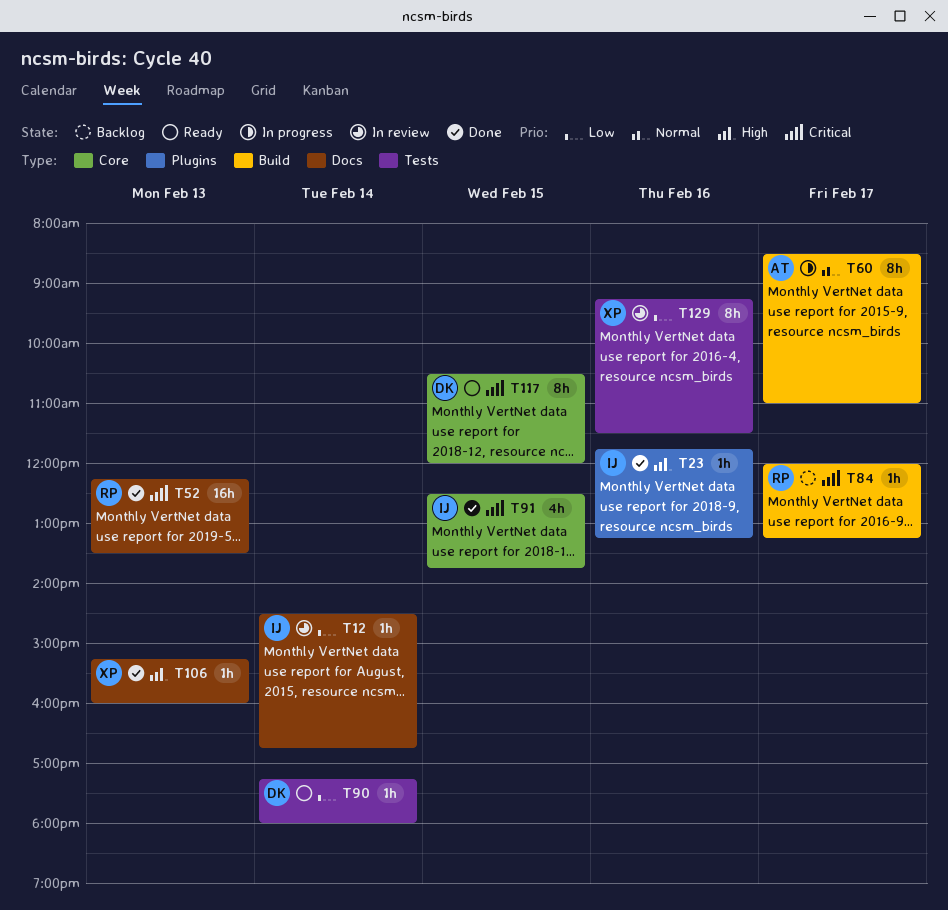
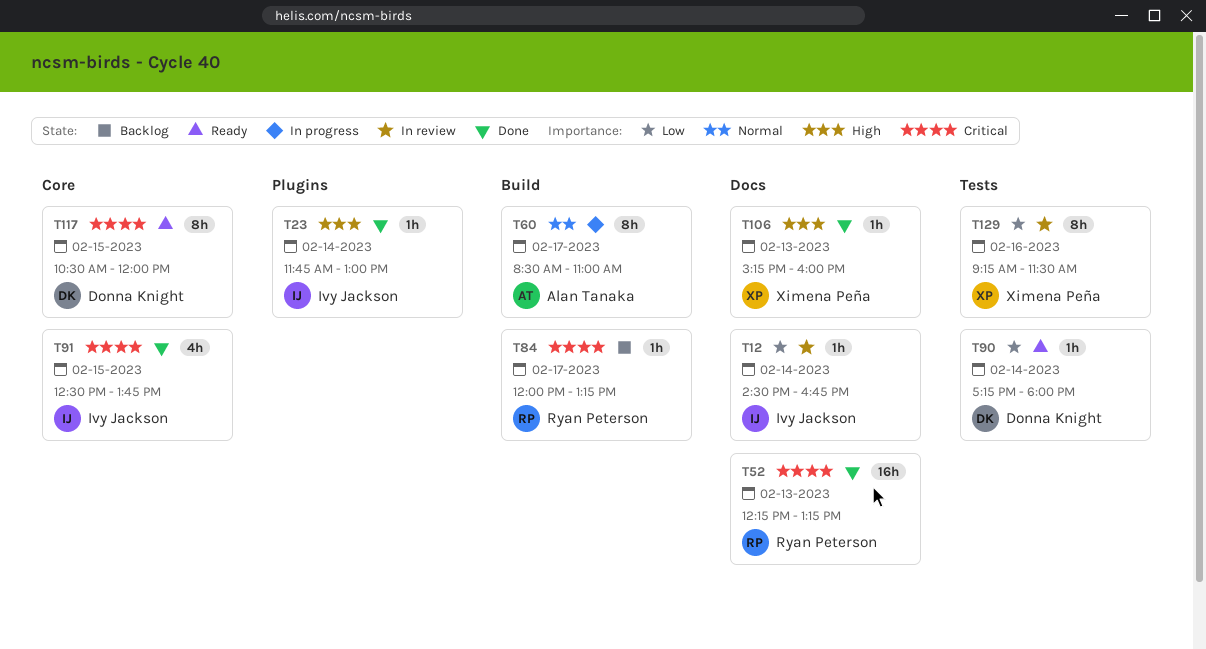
T23, day: Feb 16 -> Feb 14
T23, ends: 13:15 -> 13:00
T52, ends: 13:30 -> 13:15

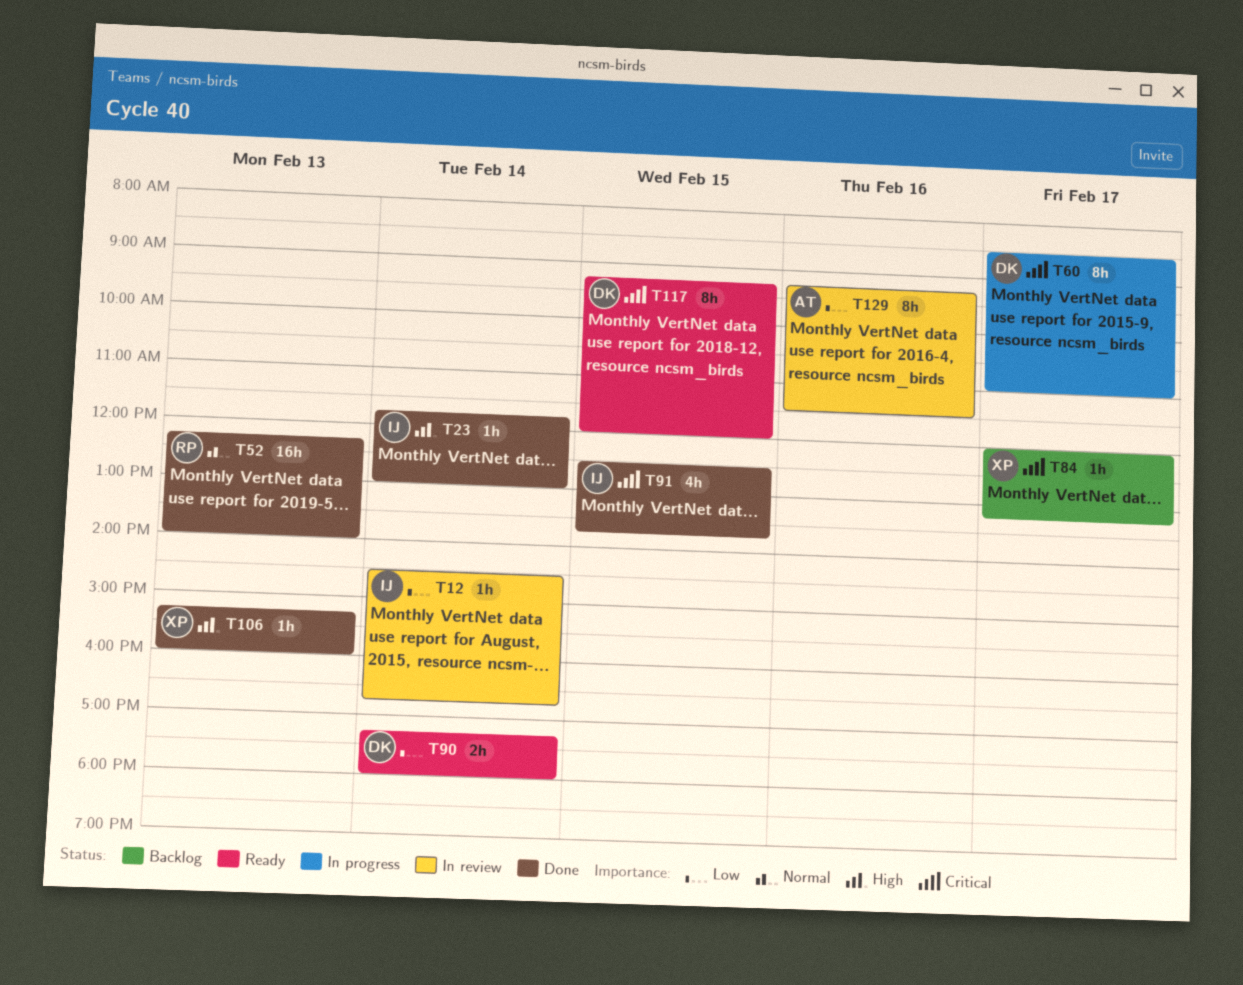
T52, priority: Critical -> Normal
T52, ends: 13:15 -> 14:00
T60, owner: Alan Tanaka -> Donna Knight
T60, priority: Normal -> Critical
T84, owner: Ryan Peterson -> Ximena Peña
T90, estimate: 1h -> 2h
T117, begins: 10:30 -> 09:15
T129, owner: Ximena Peña -> Alan Tanaka

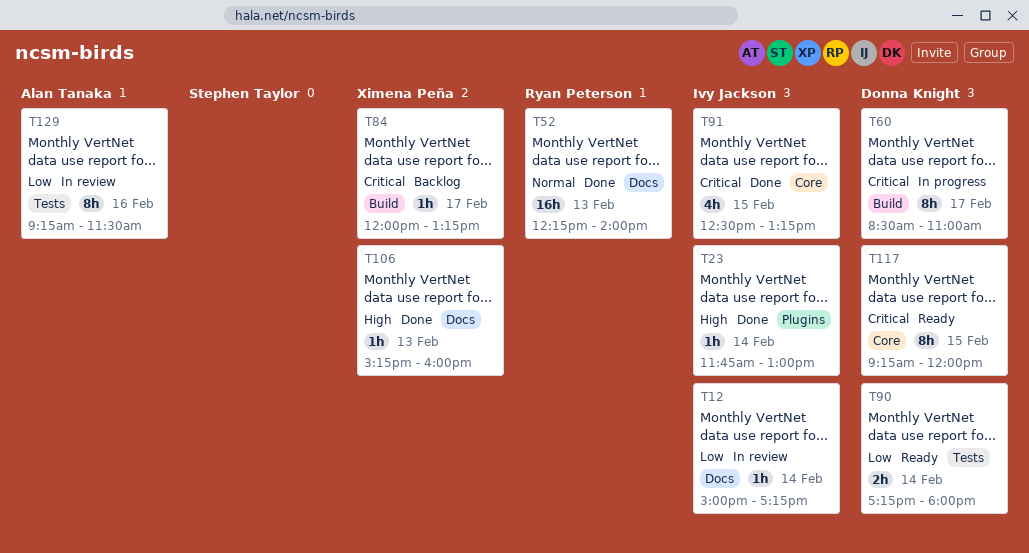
T12, begins: 14:30 -> 15:00
T12, ends: 16:45 -> 17:15
T91, ends: 13:45 -> 13:15

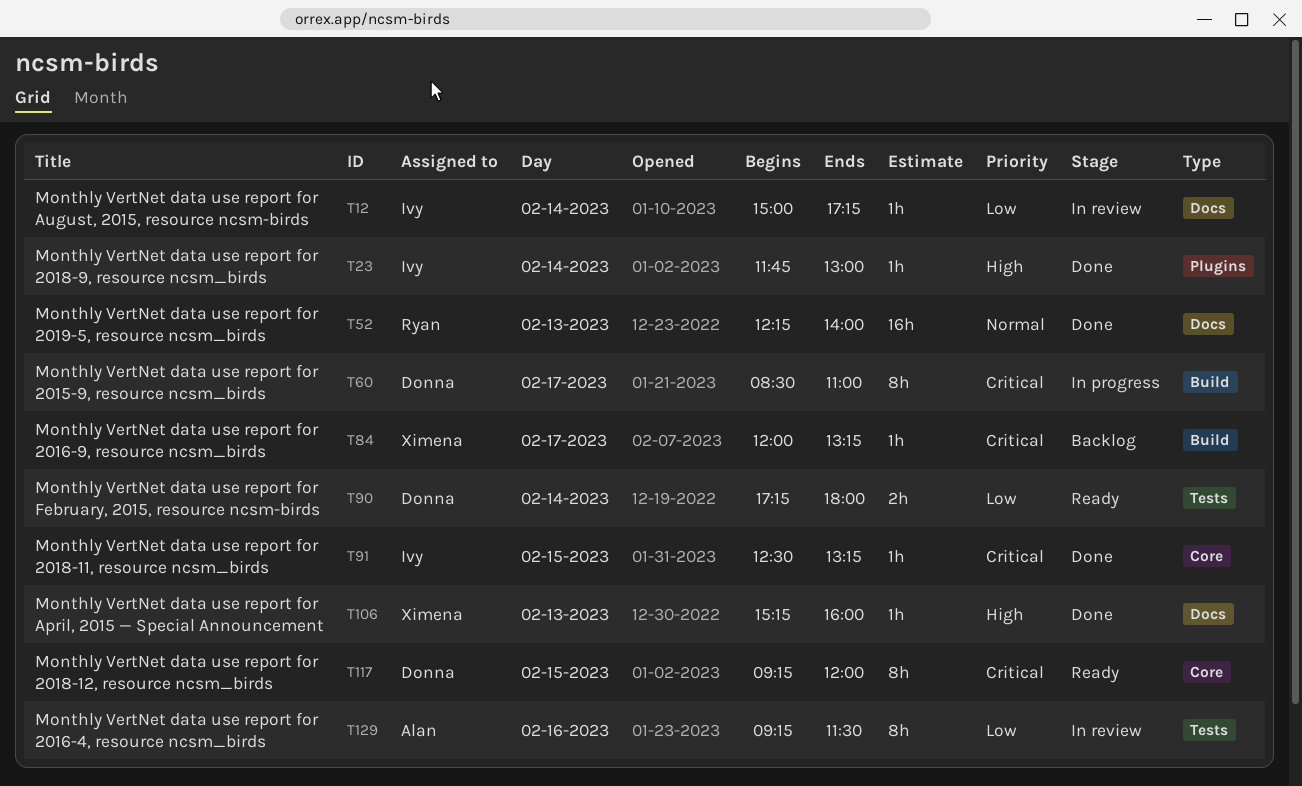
T91, estimate: 4h -> 1h

